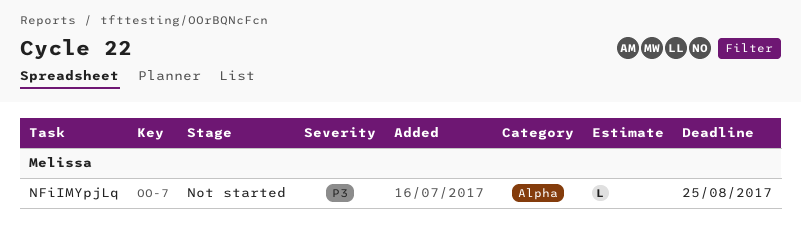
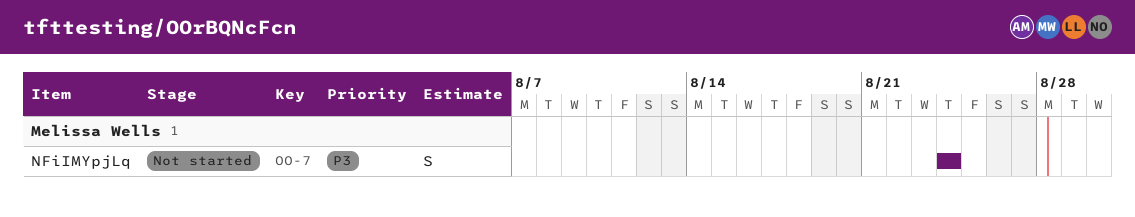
OO-7, estimate: L -> S
OO-7, due: Aug 25 -> Aug 24

